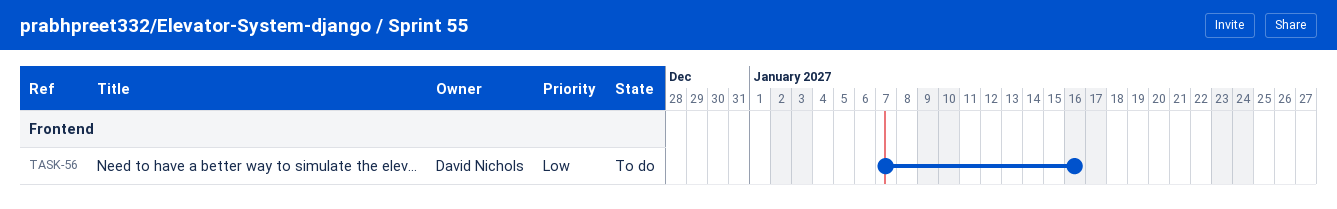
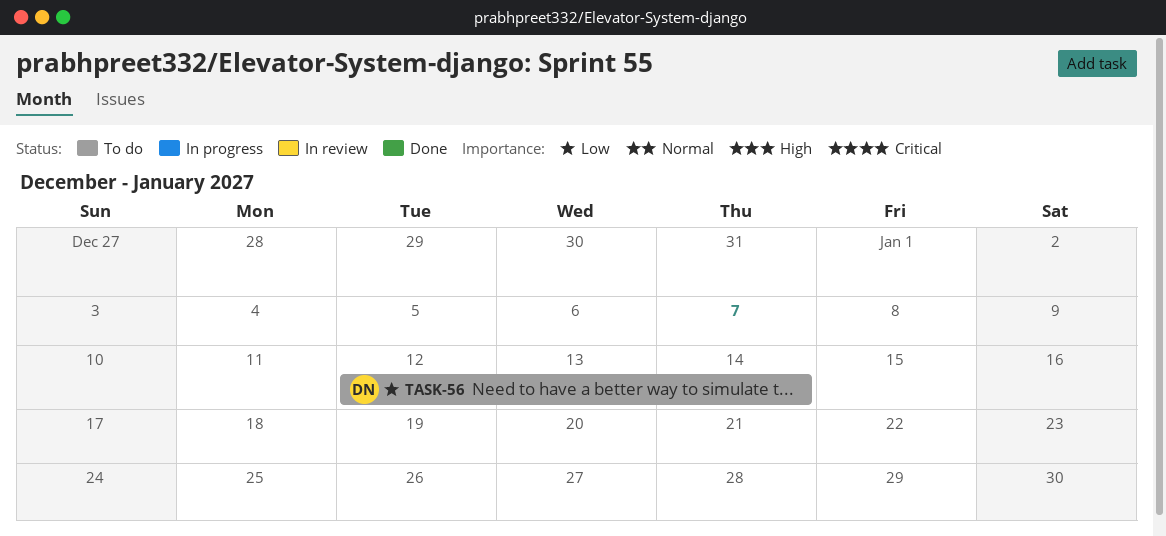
TASK-56, start: Jan 7 -> Jan 12
TASK-56, due: Jan 16 -> Jan 14

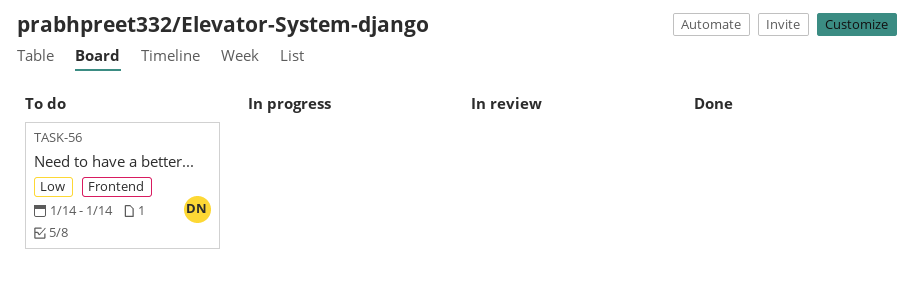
TASK-56, start: Jan 12 -> Jan 14

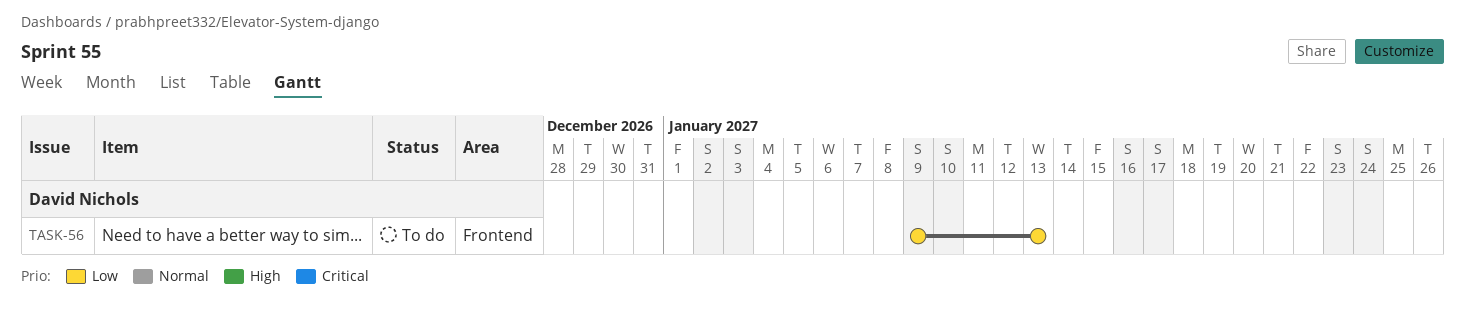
TASK-56, start: Jan 14 -> Jan 9
TASK-56, due: Jan 14 -> Jan 13

